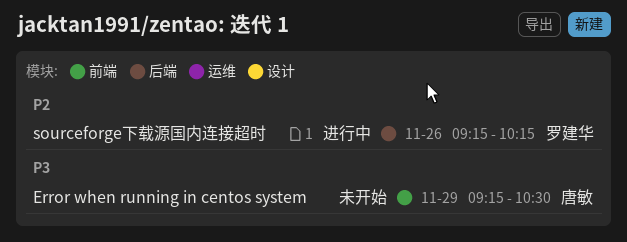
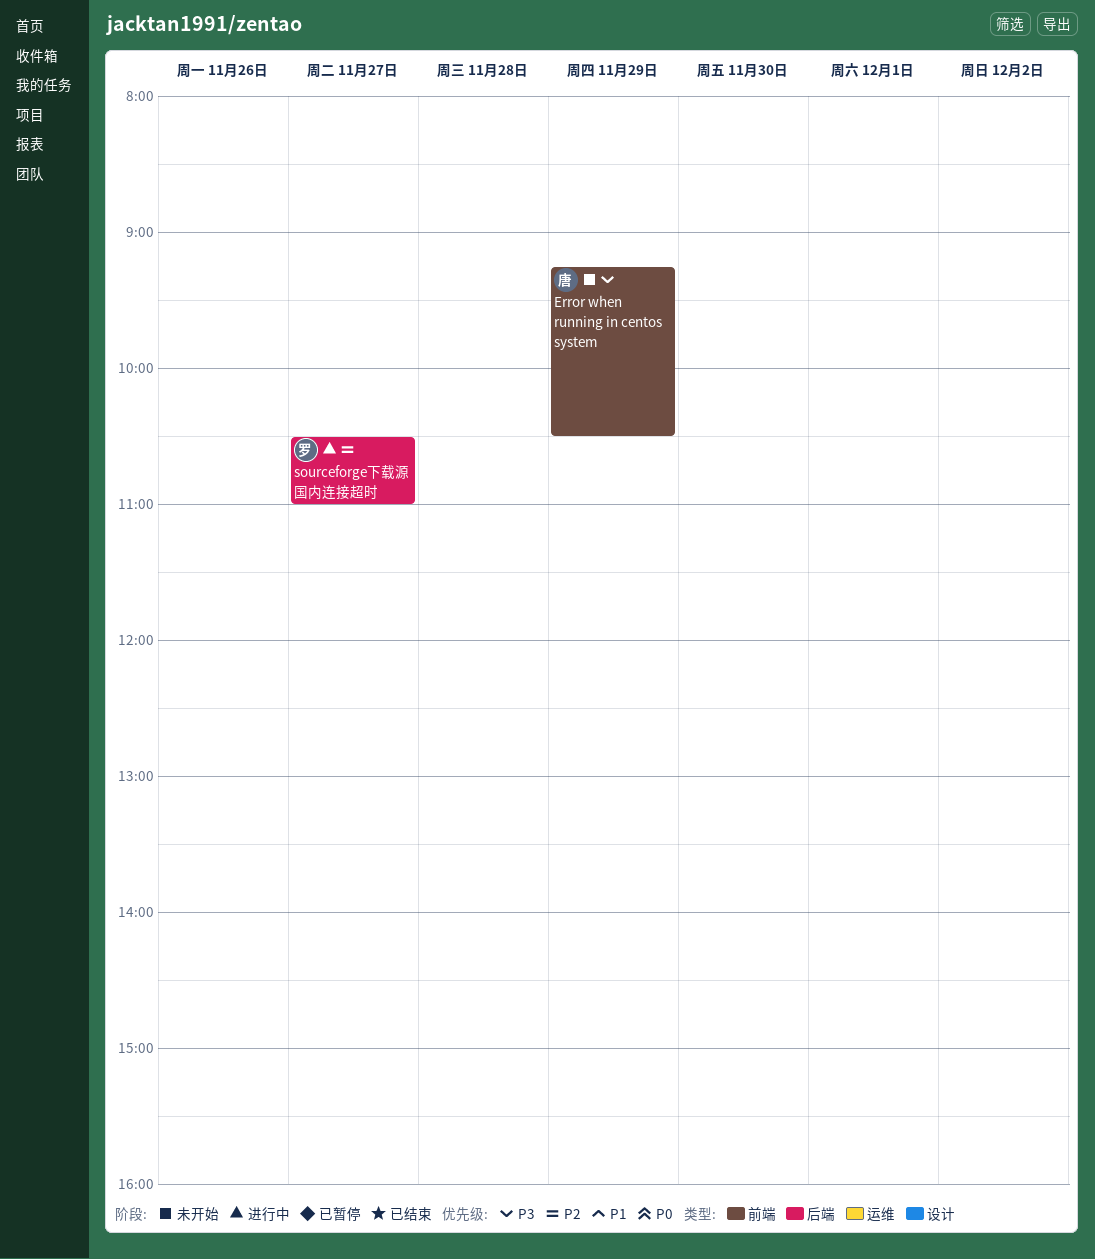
sourceforge下载源国内连接超时, day: Nov 26 -> Nov 27
sourceforge下载源国内连接超时, begins: 09:15 -> 10:30
sourceforge下载源国内连接超时, ends: 10:15 -> 11:00

